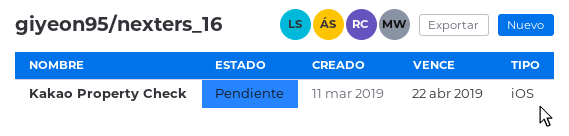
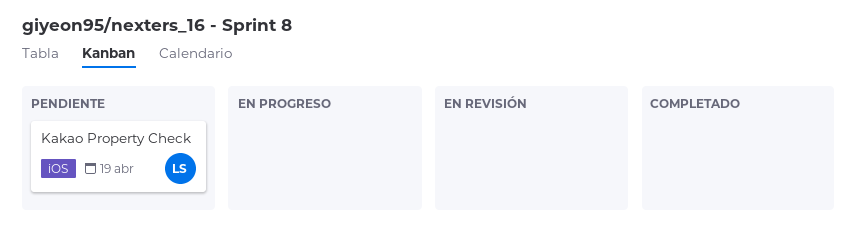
Kakao Property Check, due: Apr 22 -> Apr 19

